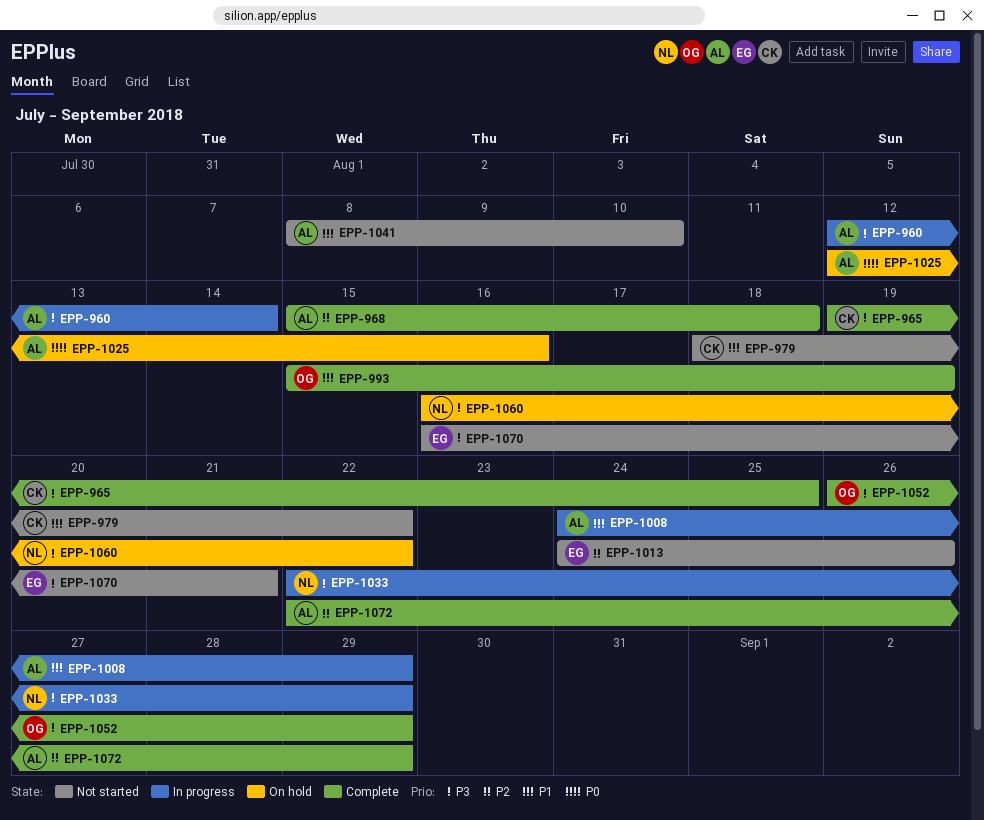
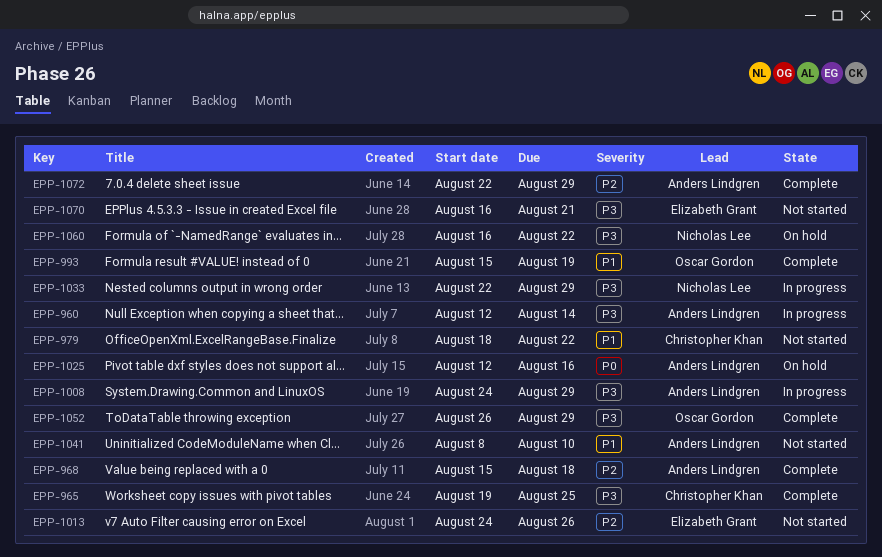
EPP-1008, priority: P1 -> P3

